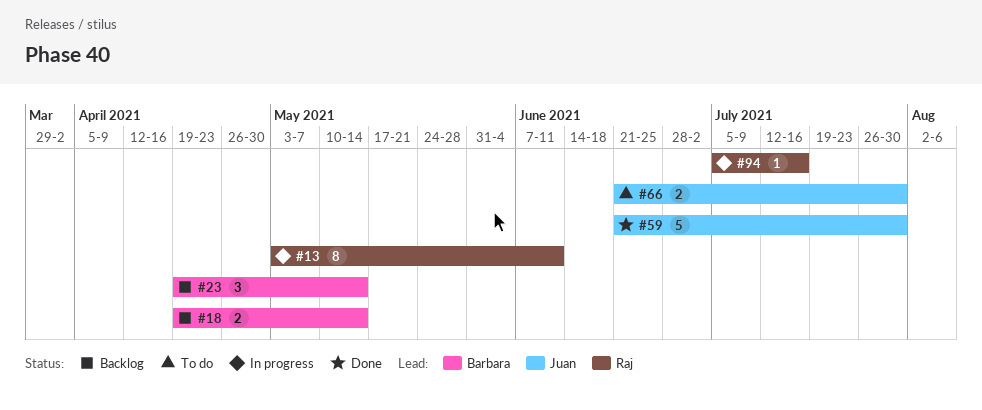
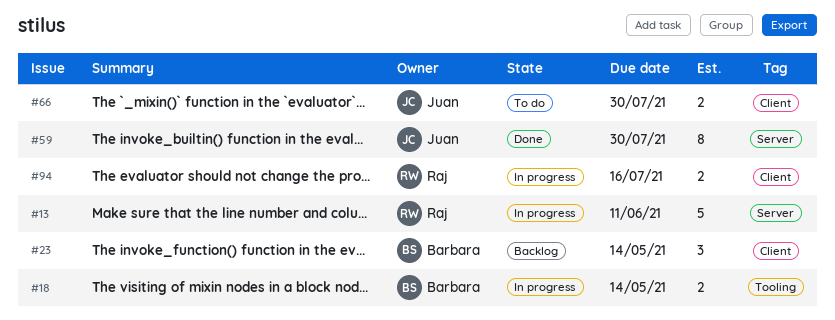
#13, estimate: 8 -> 5
#18, status: Backlog -> In progress
#59, estimate: 5 -> 8
#94, estimate: 1 -> 2

